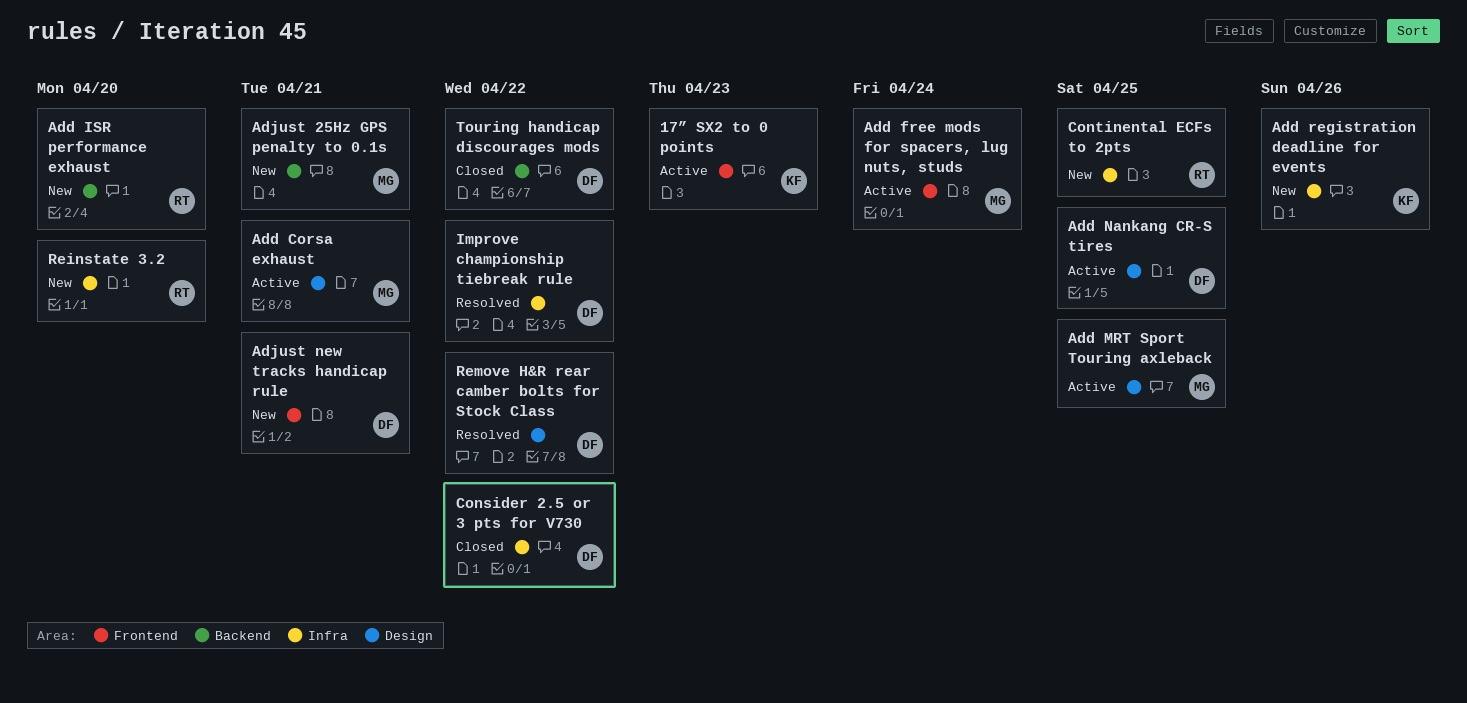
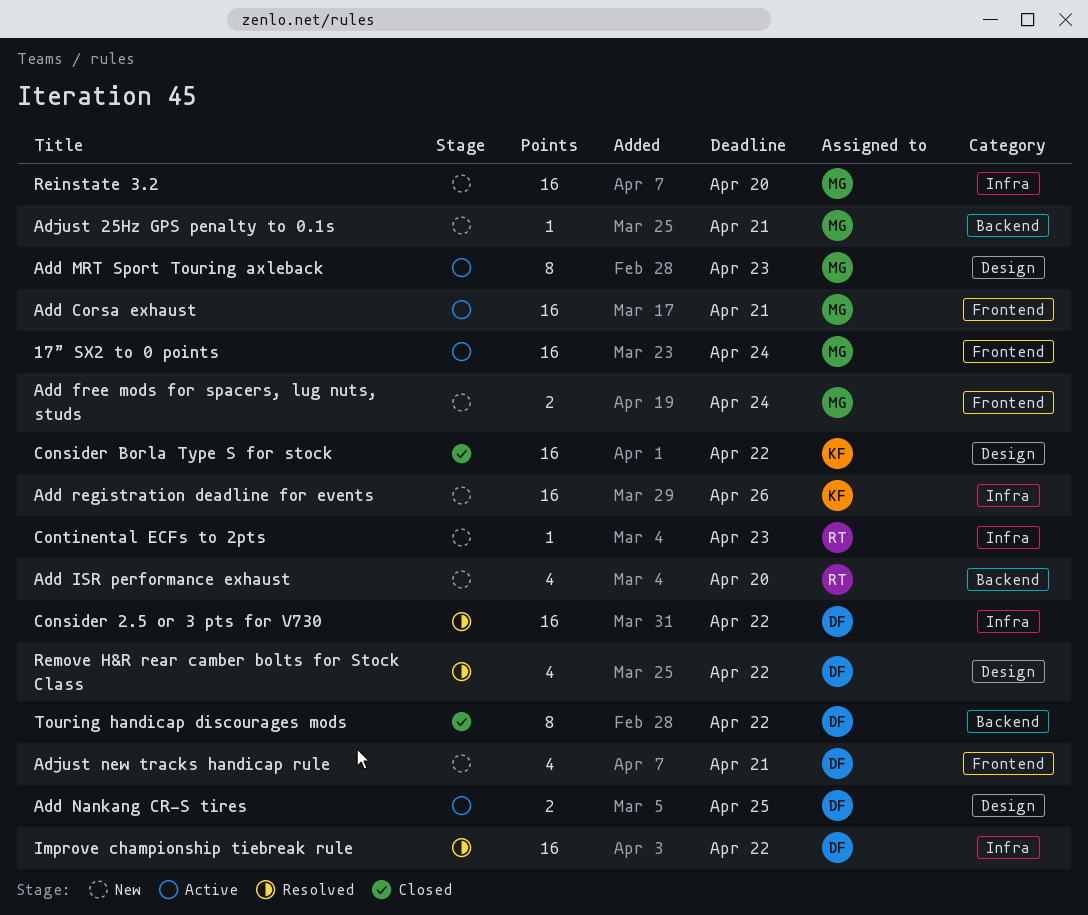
17” SX2 to 0 points, owner: KF -> MG
17” SX2 to 0 points, due: Apr 23 -> Apr 24
Add Corsa exhaust, label: Design -> Frontend
Add free mods for spacers, lug nuts, studs, status: Active -> New
Add MRT Sport Touring axleback, due: Apr 25 -> Apr 23
Consider 2.5 or 3 pts for V730, status: Closed -> Resolved
Consider Borla Type S for stock: none -> present
Continental ECFs to 2pts, due: Apr 25 -> Apr 23
Reinstate 3.2, owner: RT -> MG

